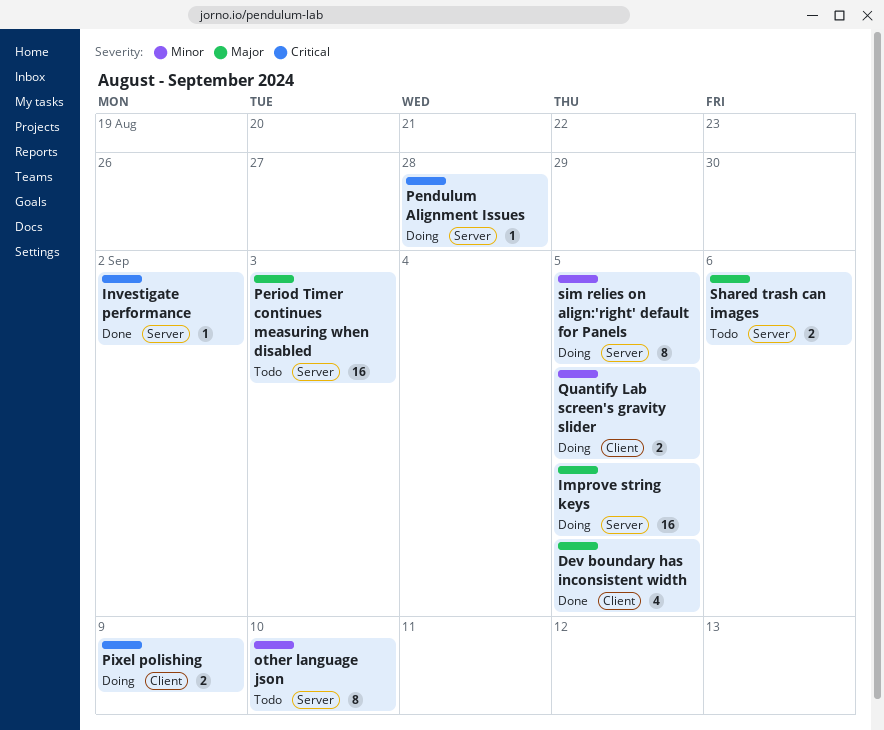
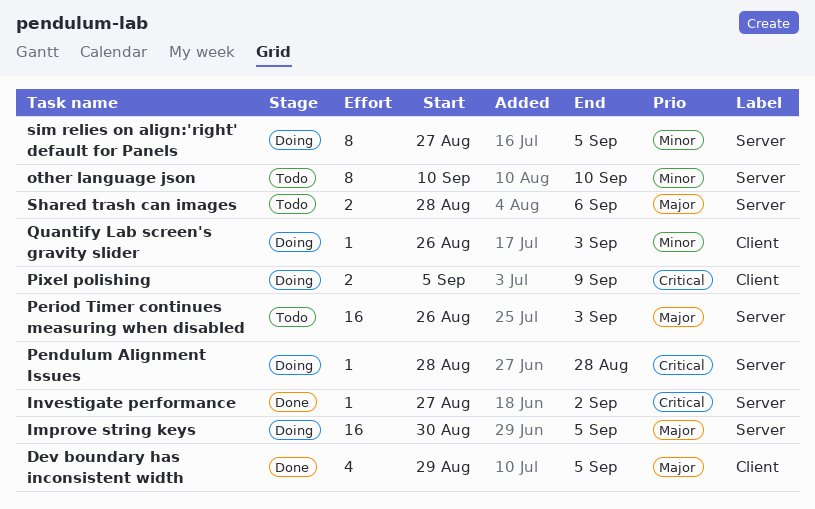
Quantify Lab screen's gravity slider, estimate: 2 -> 1
Quantify Lab screen's gravity slider, due: Sep 5 -> Sep 3

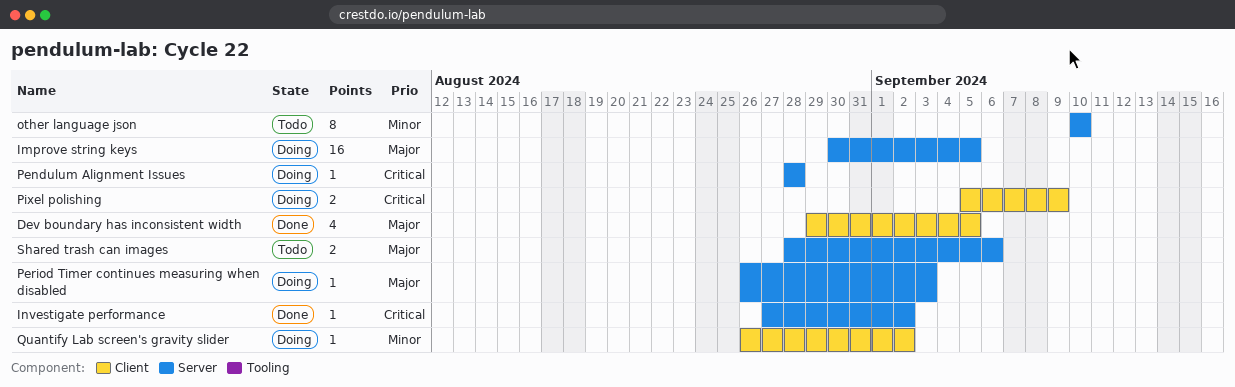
Period Timer continues measuring when disabled, status: Todo -> Doing
Period Timer continues measuring when disabled, estimate: 16 -> 1
Quantify Lab screen's gravity slider, due: Sep 3 -> Sep 2
sim relies on align:'right' default for Panels: present -> none

